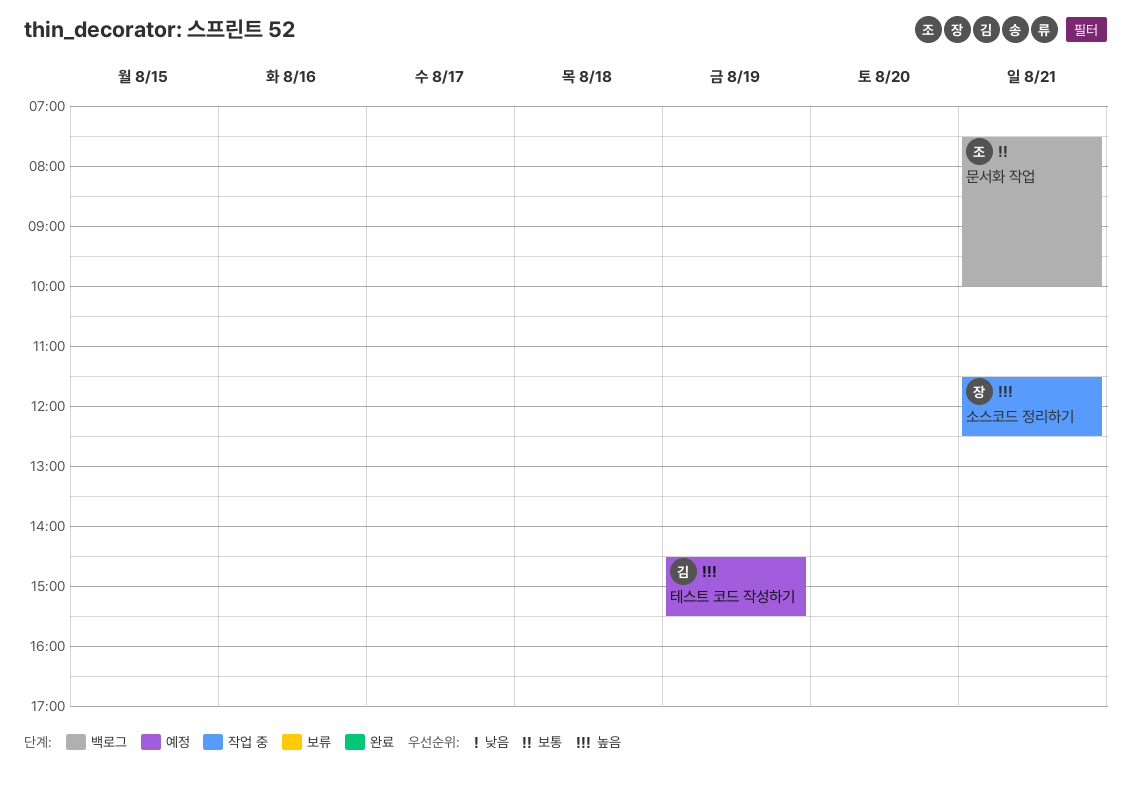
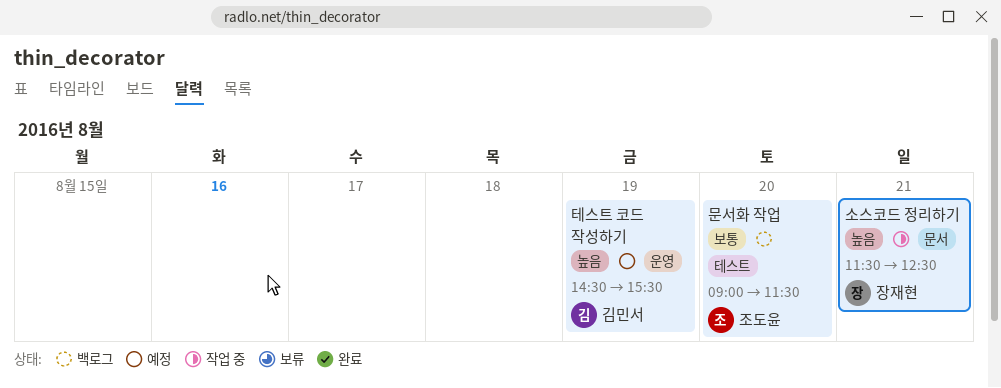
문서화 작업, day: Aug 21 -> Aug 20
문서화 작업, begins: 07:30 -> 09:00
문서화 작업, ends: 10:00 -> 11:30

